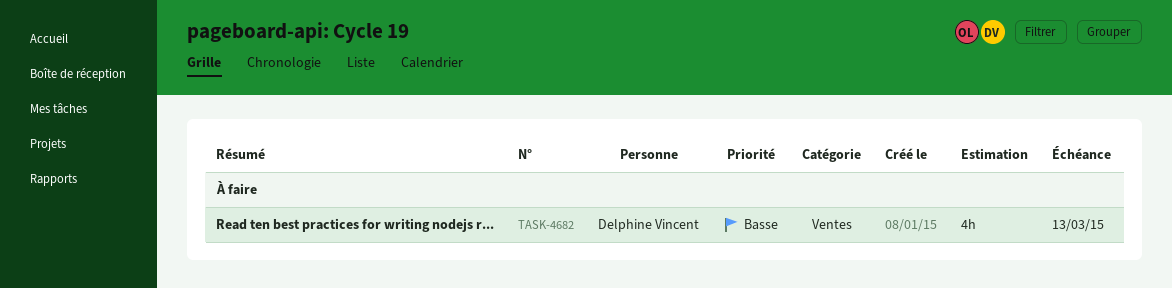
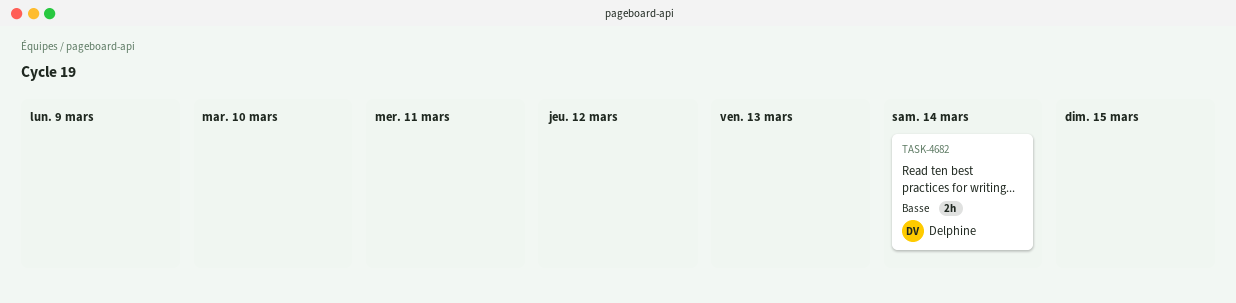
TASK-4682, estimate: 4h -> 2h
TASK-4682, due: Mar 13 -> Mar 14

